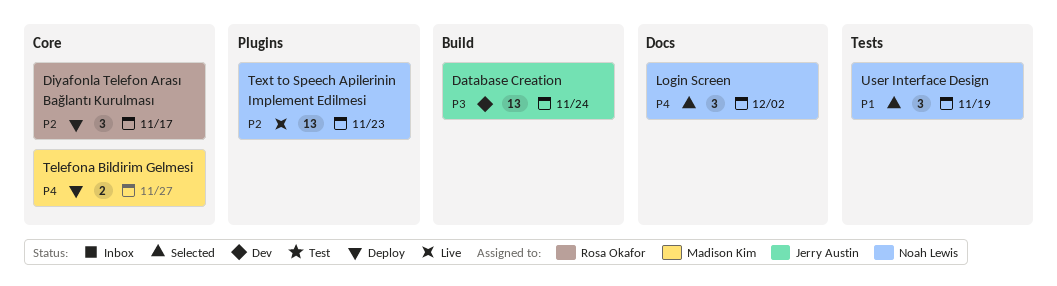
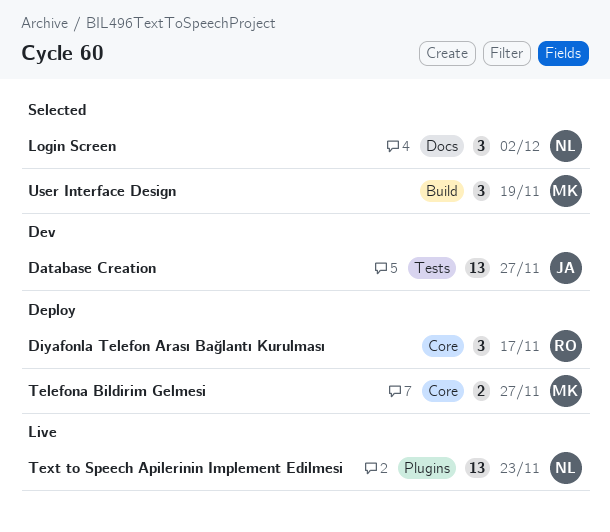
Database Creation, label: Build -> Tests
Database Creation, due: Nov 24 -> Nov 27
User Interface Design, owner: Noah Lewis -> Madison Kim
User Interface Design, label: Tests -> Build

